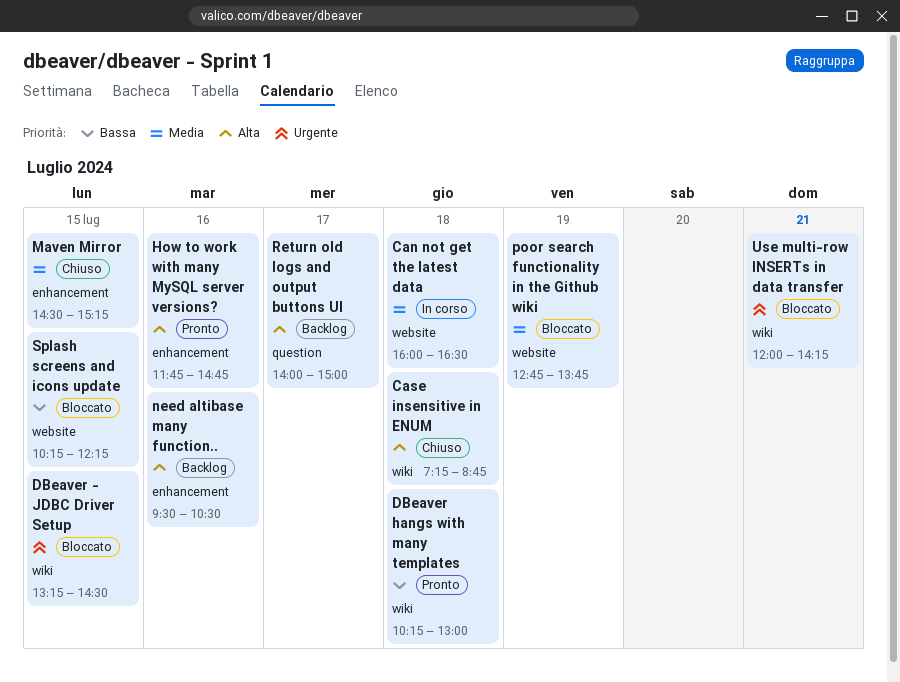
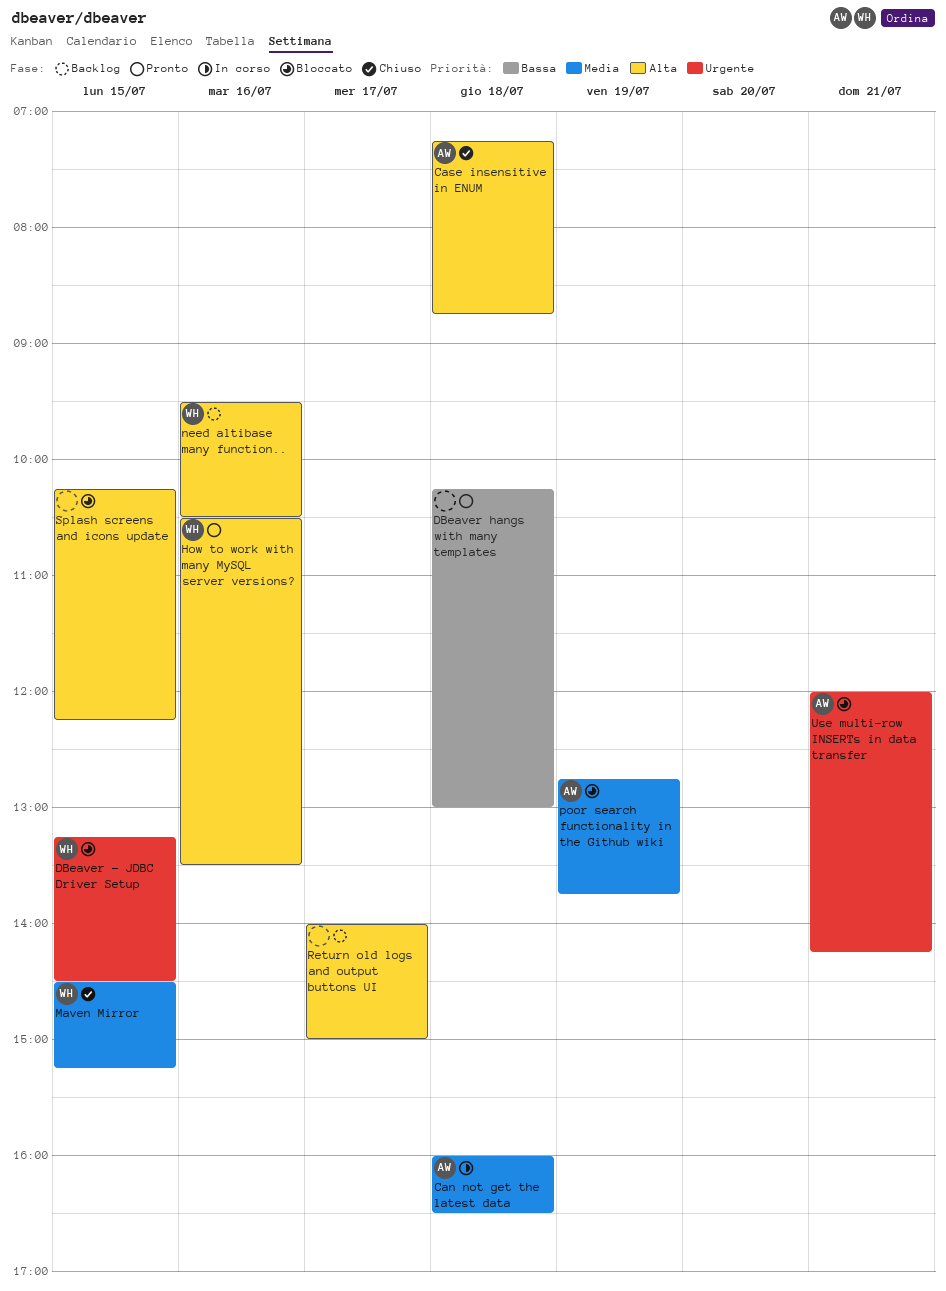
How to work with many MySQL server versions?, begins: 11:45 -> 10:30
How to work with many MySQL server versions?, ends: 14:45 -> 13:30
Splash screens and icons update, priority: Bassa -> Alta

